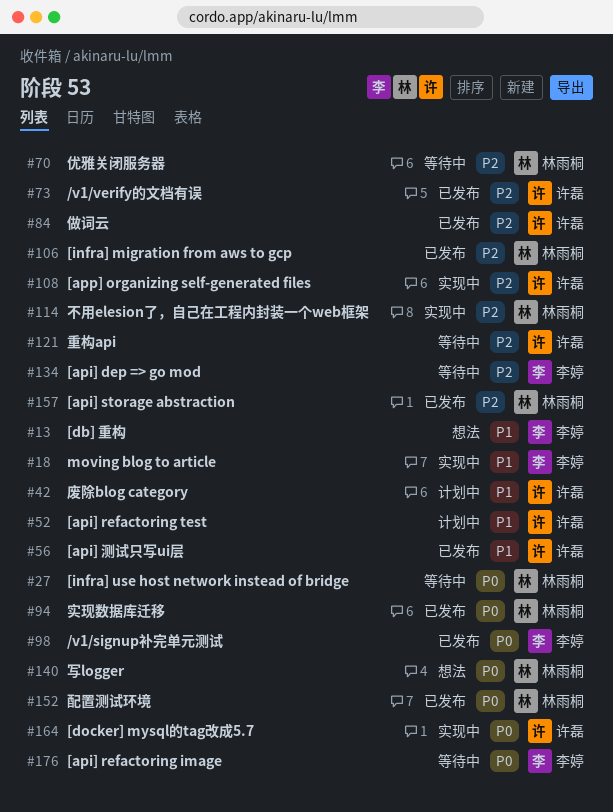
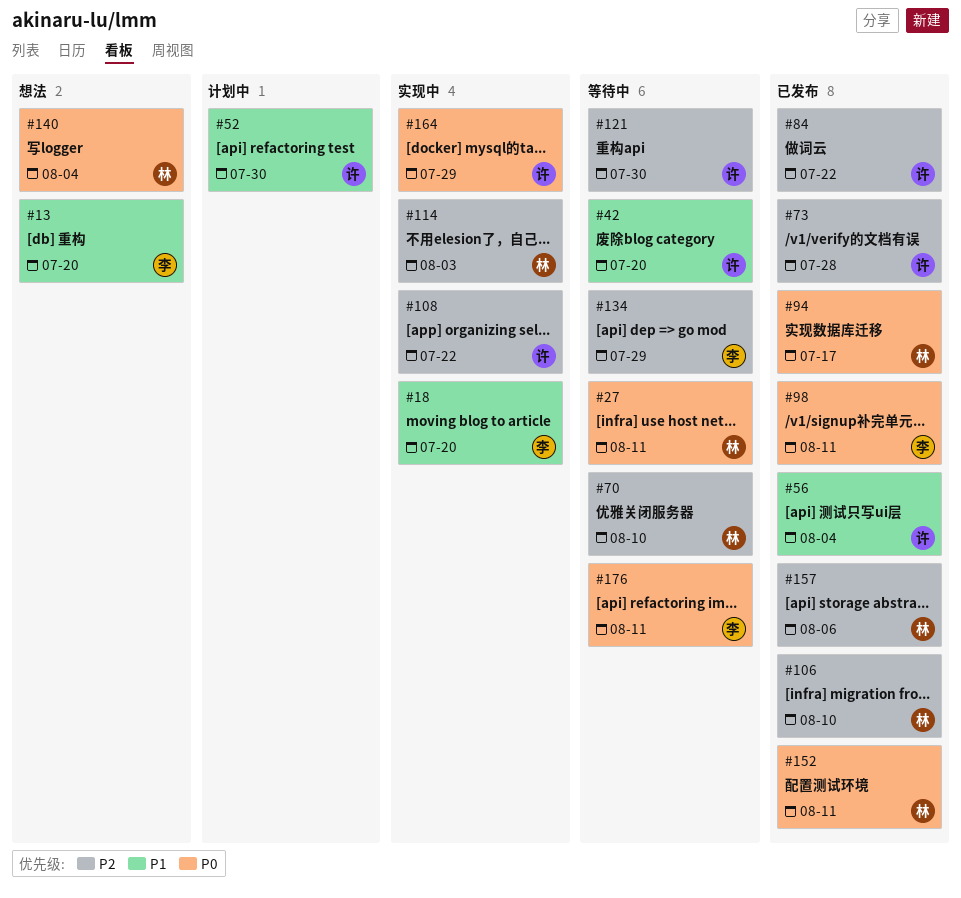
#42, status: 计划中 -> 等待中

